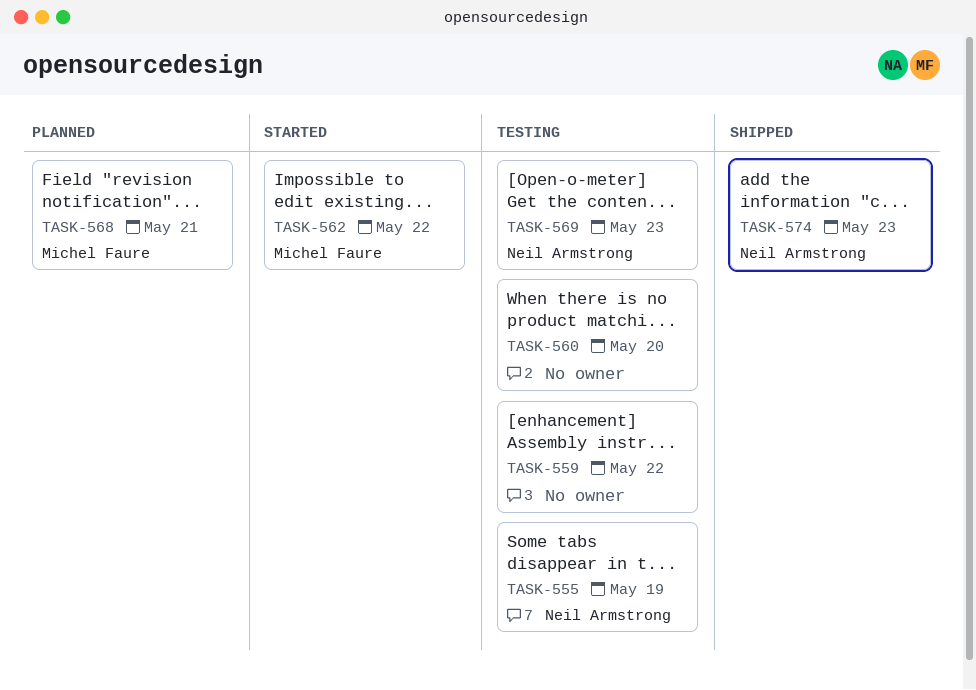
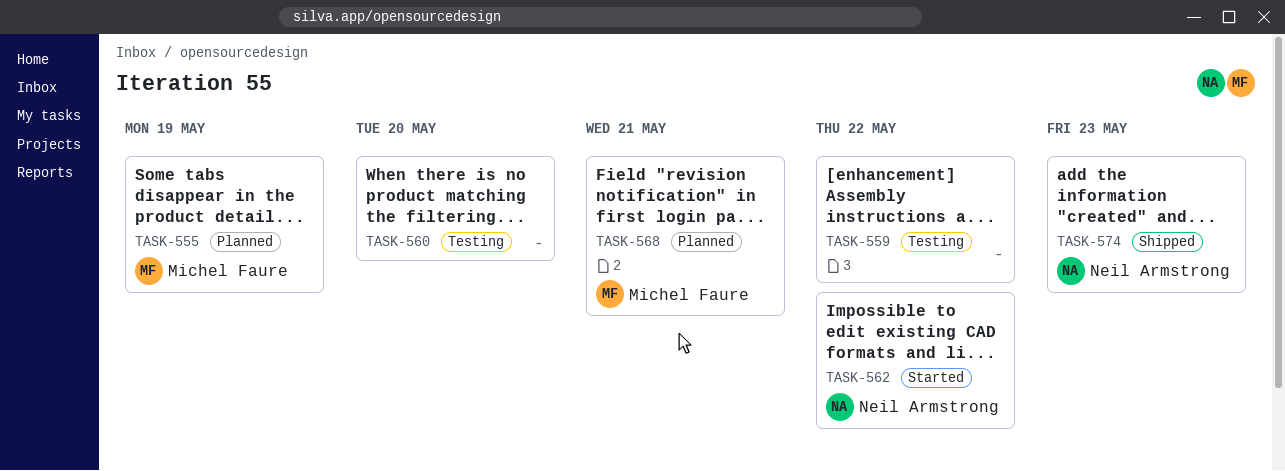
TASK-555, status: Testing -> Planned
TASK-555, owner: Neil Armstrong -> Michel Faure
TASK-562, owner: Michel Faure -> Neil Armstrong
TASK-569: present -> none

